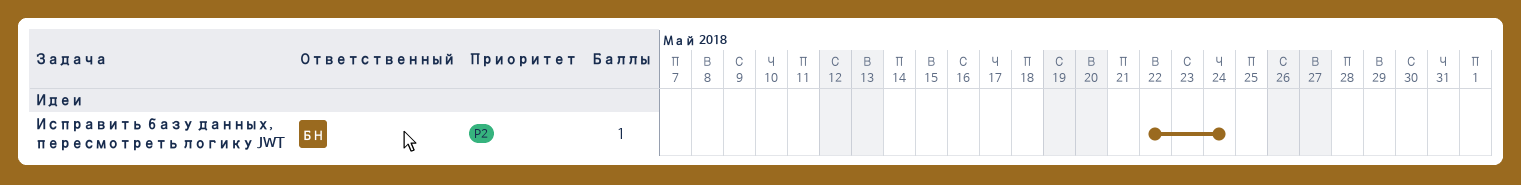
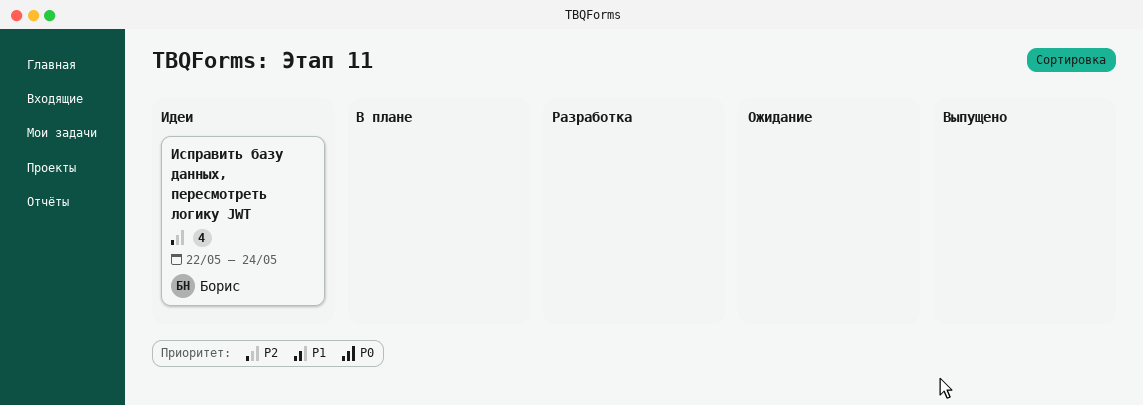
Исправить базу данных, пересмотреть логику JWT, estimate: 1 -> 4

